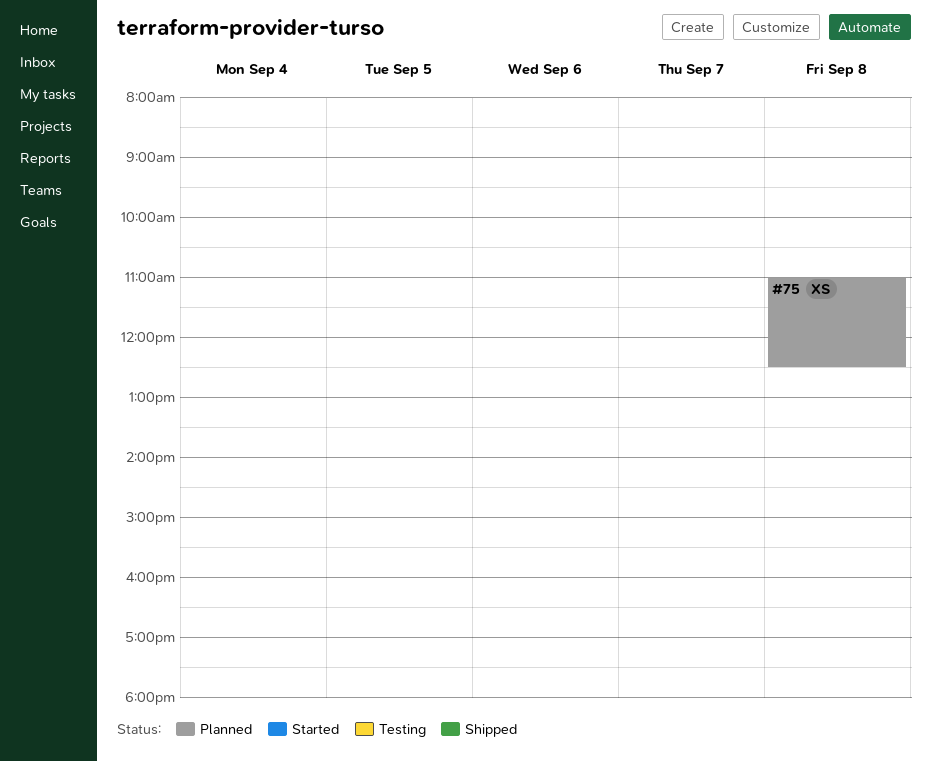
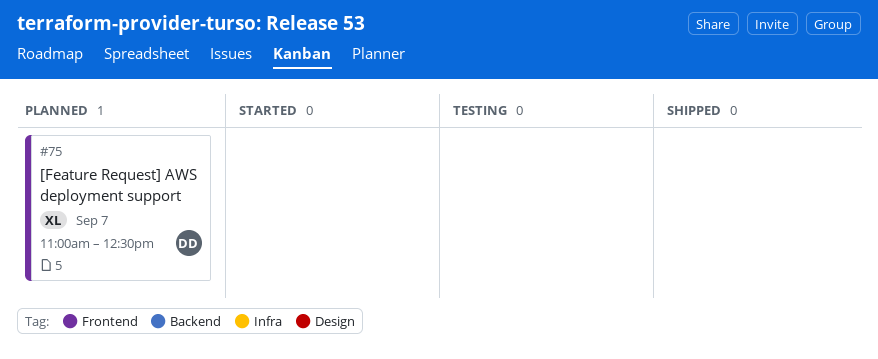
#75, estimate: XS -> XL
#75, day: Sep 8 -> Sep 7

